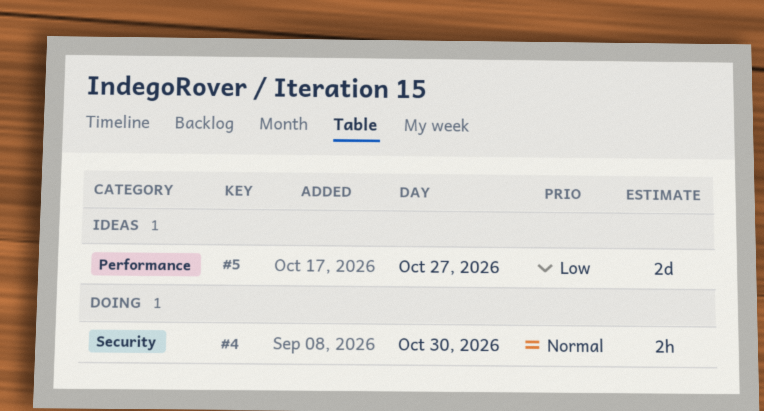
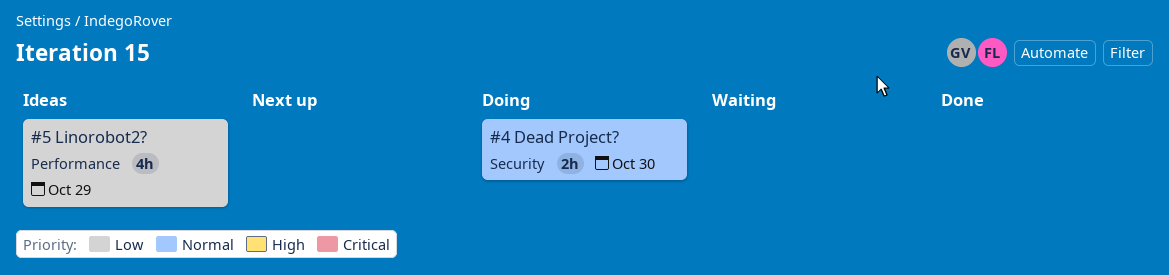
#5, estimate: 2d -> 4h
#5, day: Oct 27 -> Oct 29

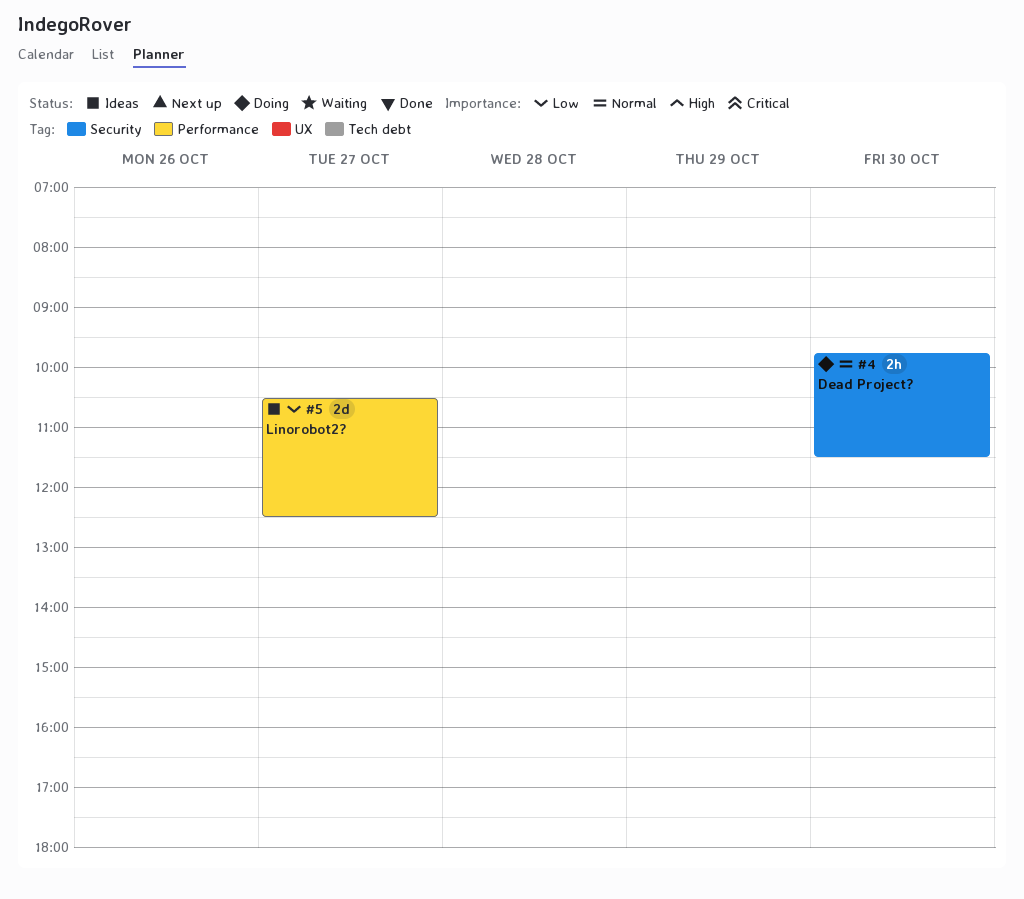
#5, estimate: 4h -> 2d
#5, day: Oct 29 -> Oct 27

